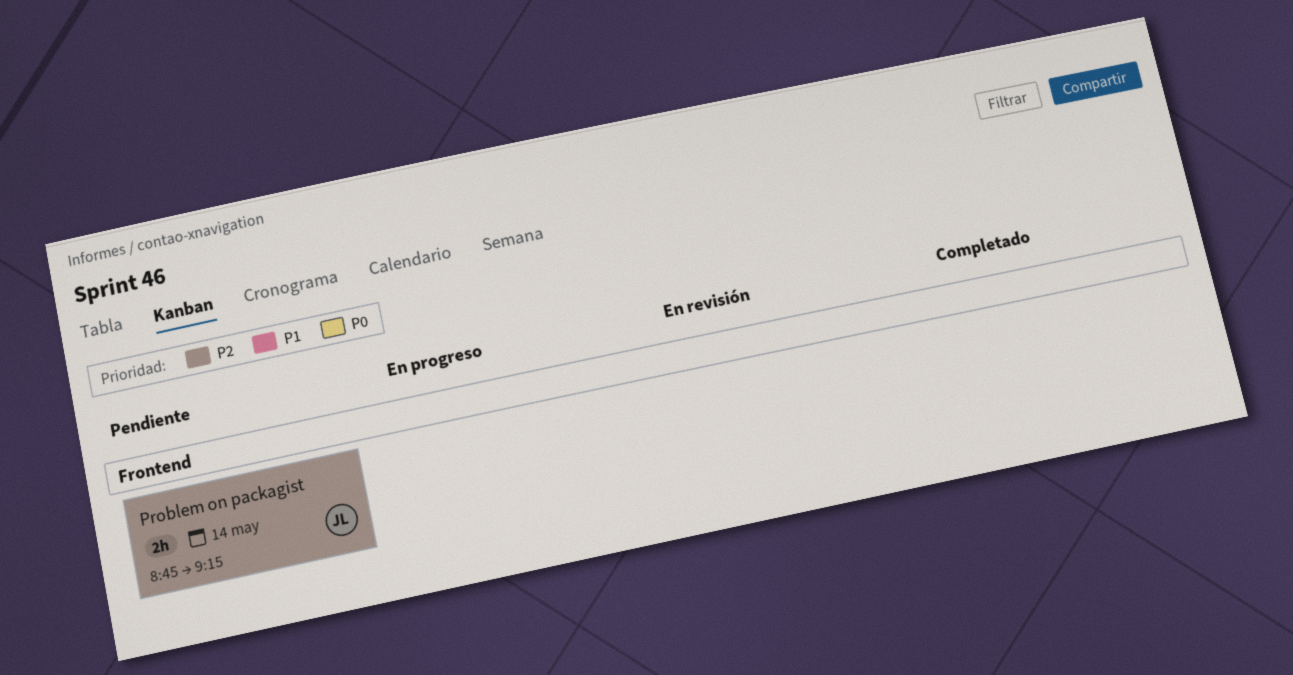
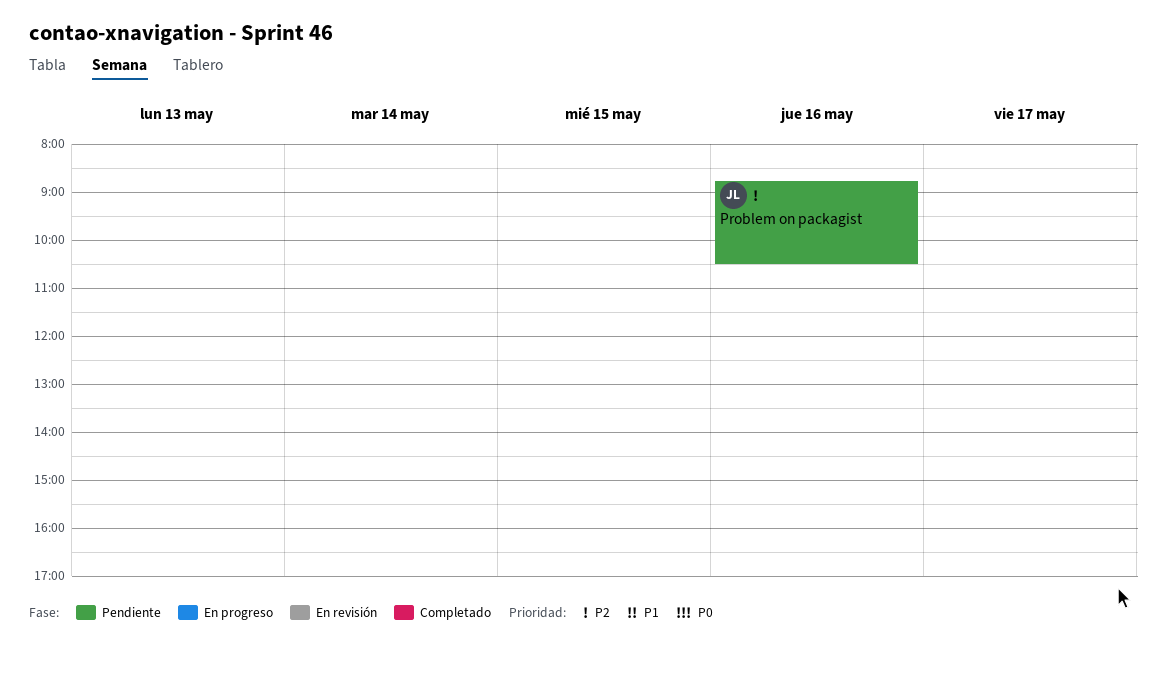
Problem on packagist, day: May 14 -> May 16
Problem on packagist, ends: 09:15 -> 10:30

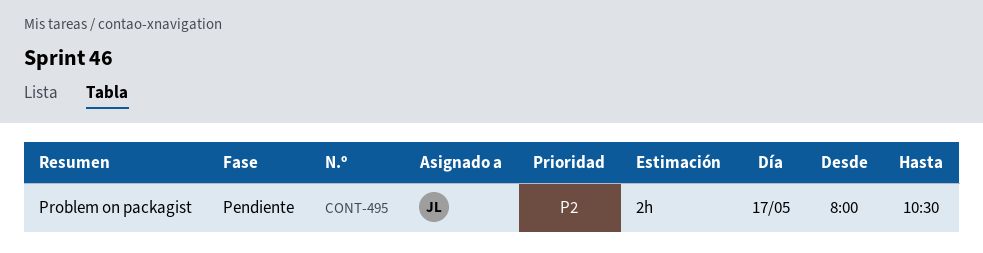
Problem on packagist, day: May 16 -> May 17
Problem on packagist, begins: 08:45 -> 08:00

